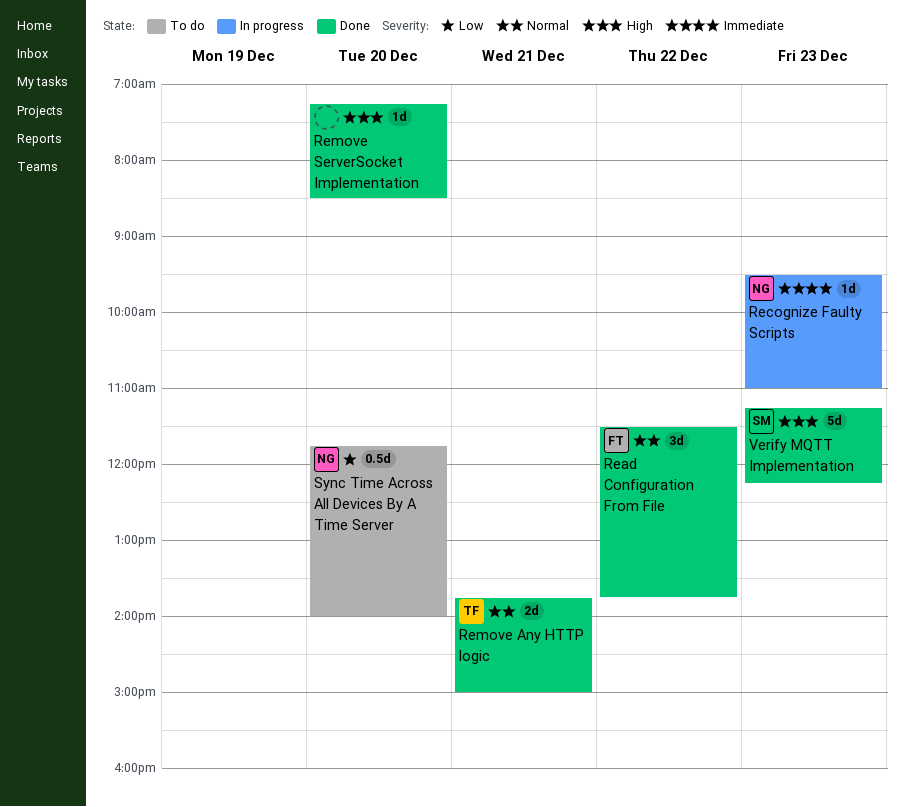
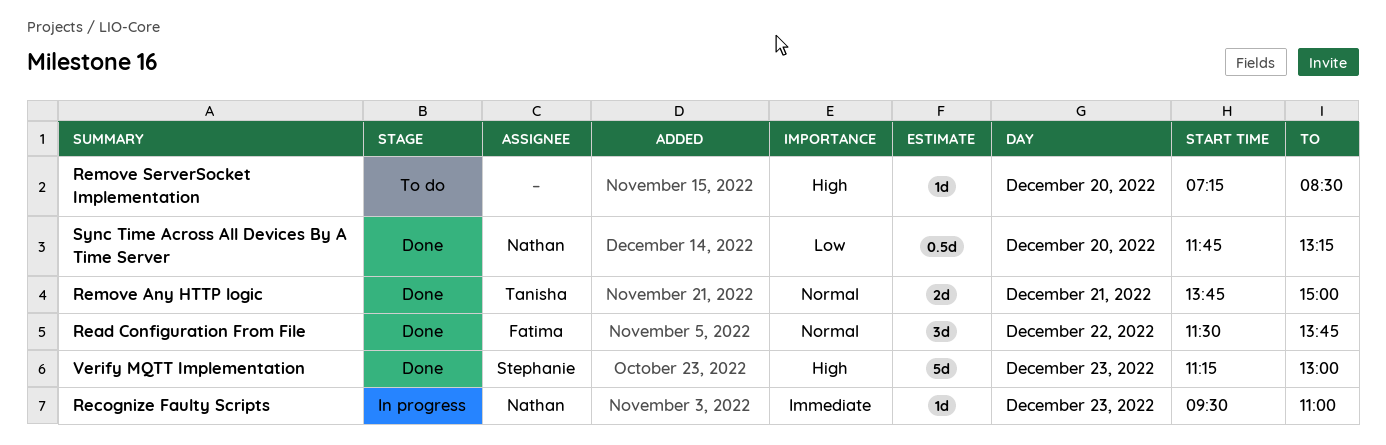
Remove ServerSocket Implementation, status: Done -> To do
Sync Time Across All Devices By A Time Server, status: To do -> Done
Sync Time Across All Devices By A Time Server, ends: 14:00 -> 13:15
Verify MQTT Implementation, ends: 12:15 -> 13:00

